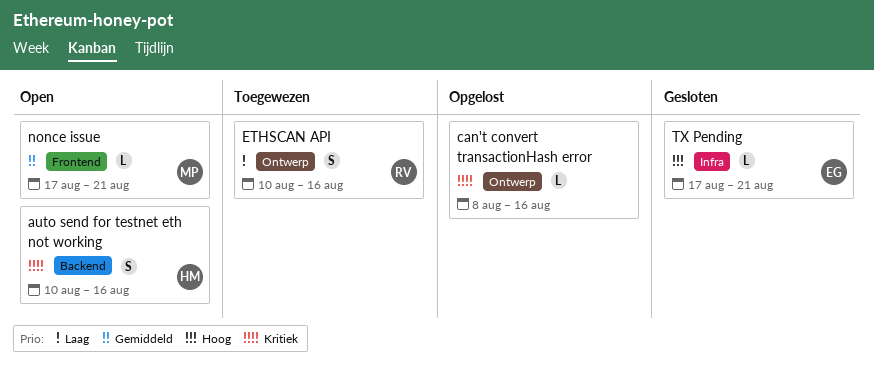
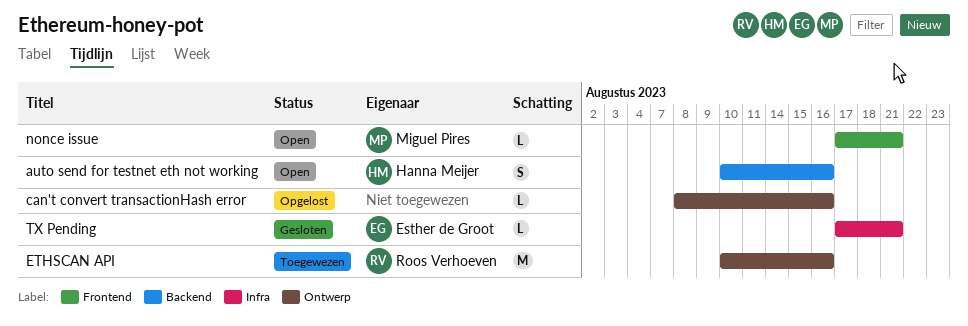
ETHSCAN API, estimate: S -> M

